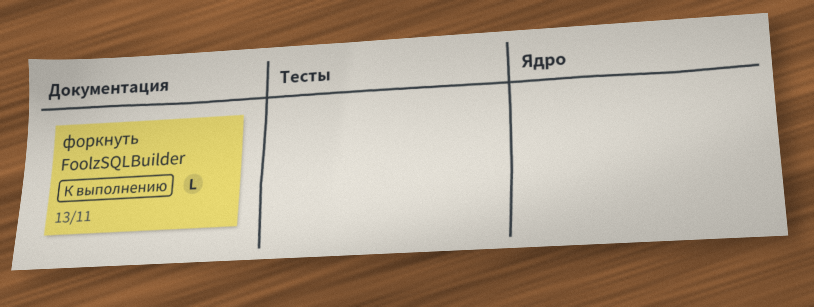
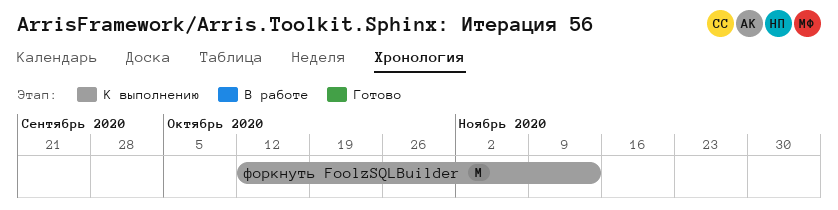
форкнуть FoolzSQLBuilder, estimate: L -> M

